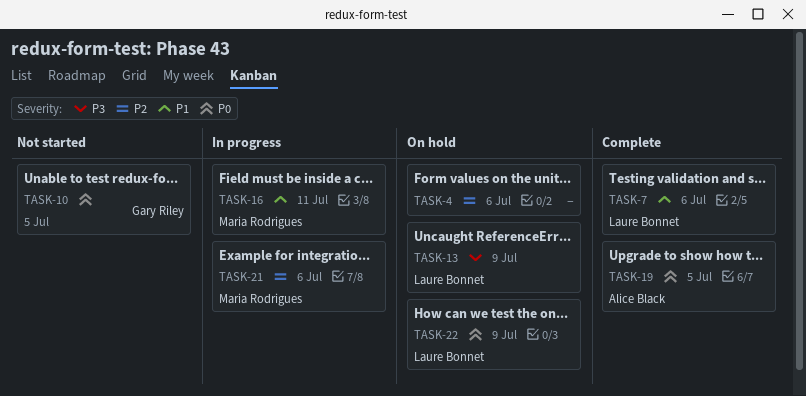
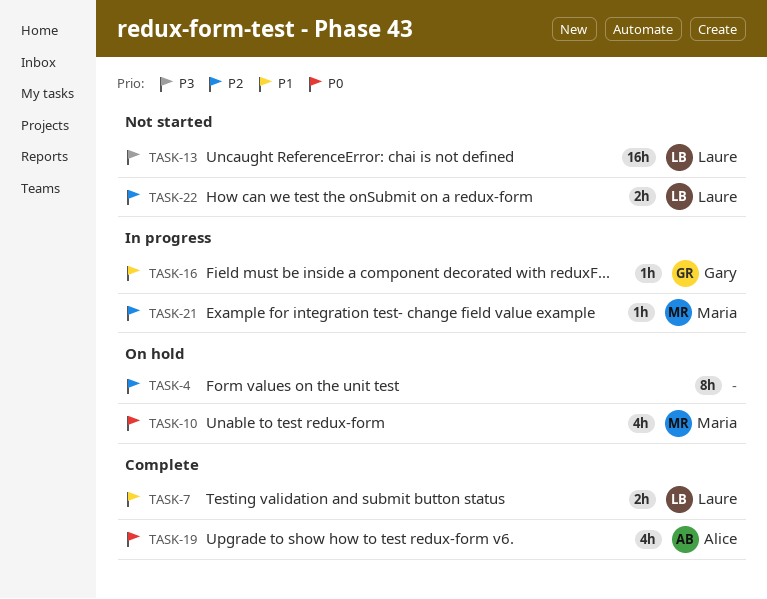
TASK-10, status: Not started -> On hold
TASK-10, owner: Gary Riley -> Maria Rodrigues
TASK-13, status: On hold -> Not started
TASK-16, owner: Maria Rodrigues -> Gary Riley
TASK-22, status: On hold -> Not started
TASK-22, priority: P0 -> P2

